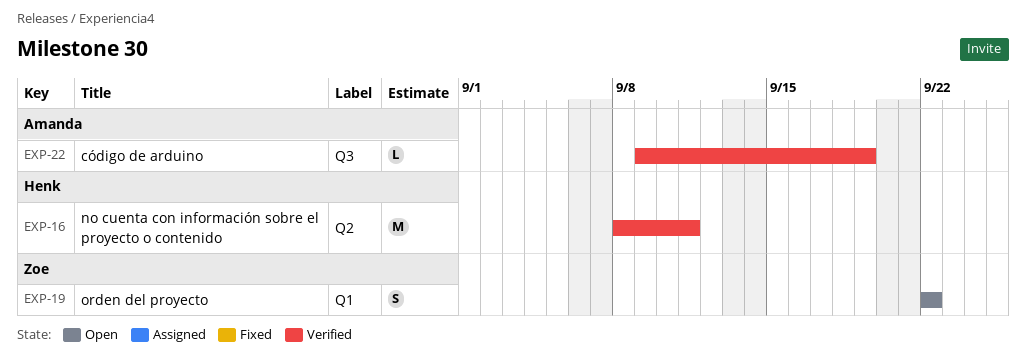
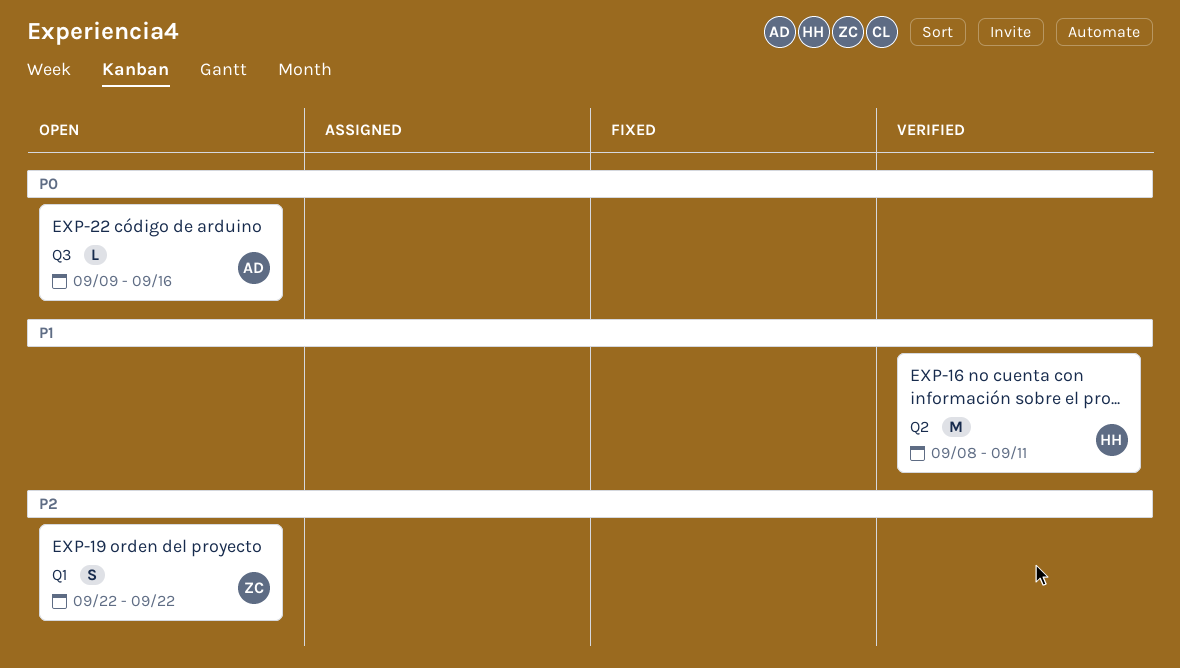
EXP-22, status: Verified -> Open
EXP-22, due: Sep 19 -> Sep 16

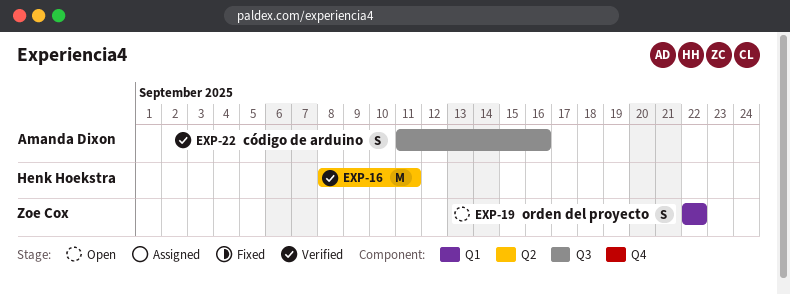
EXP-22, status: Open -> Verified
EXP-22, estimate: L -> S
EXP-22, start: Sep 9 -> Sep 11

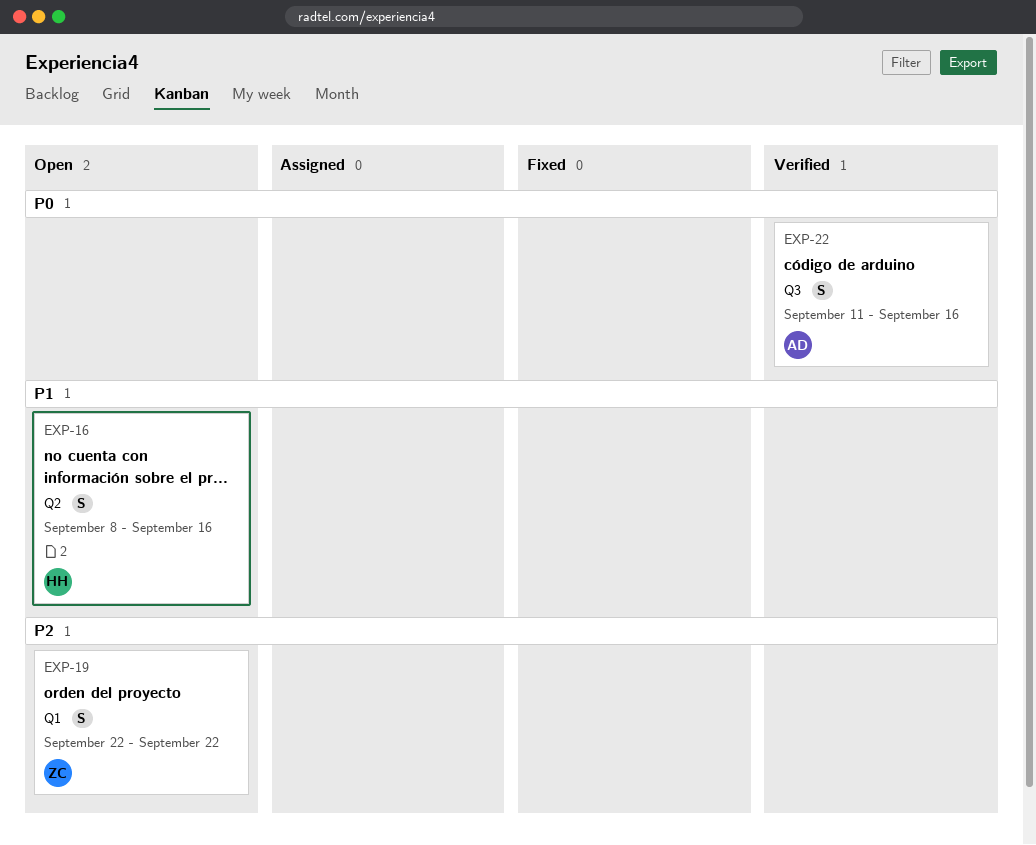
EXP-16, status: Verified -> Open
EXP-16, estimate: M -> S
EXP-16, due: Sep 11 -> Sep 16

